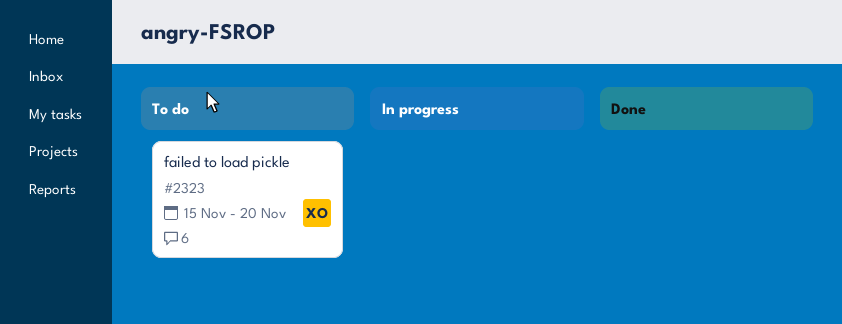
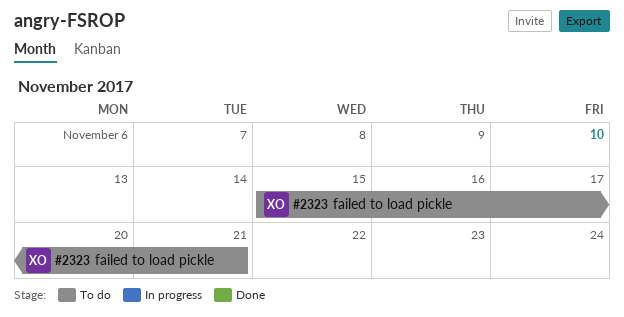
#2323, due: Nov 20 -> Nov 21

